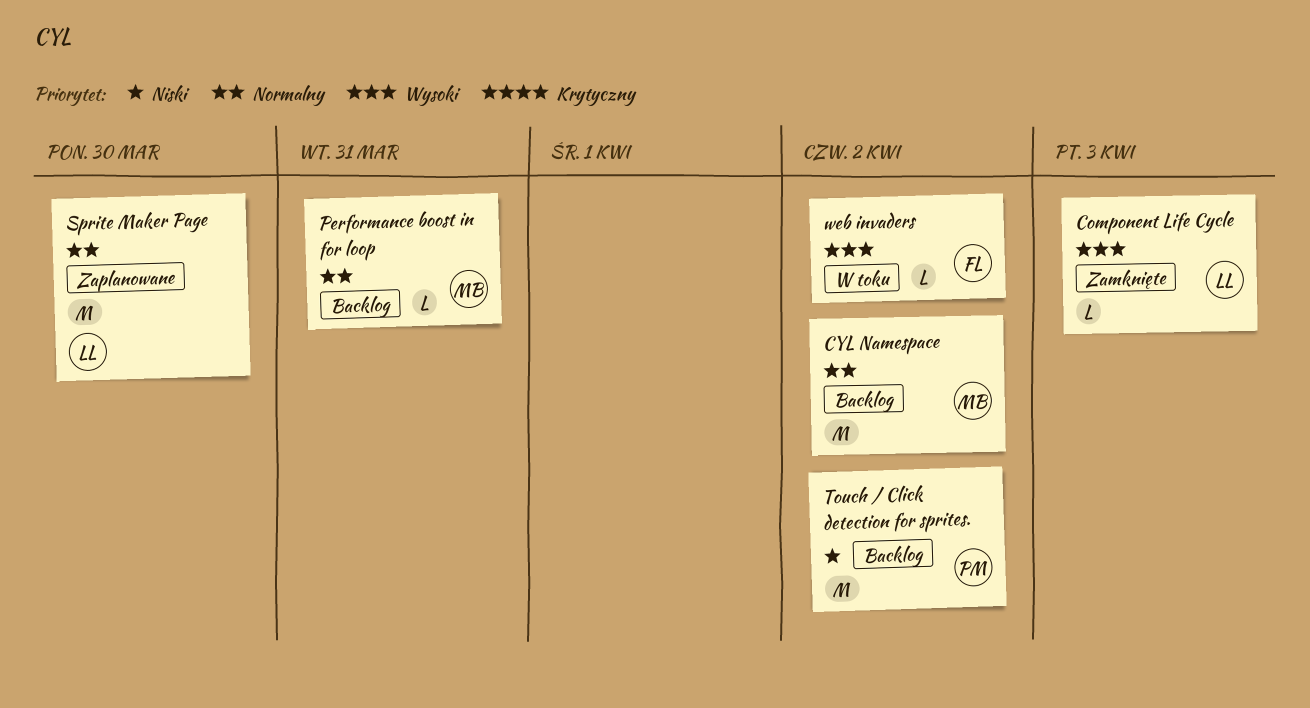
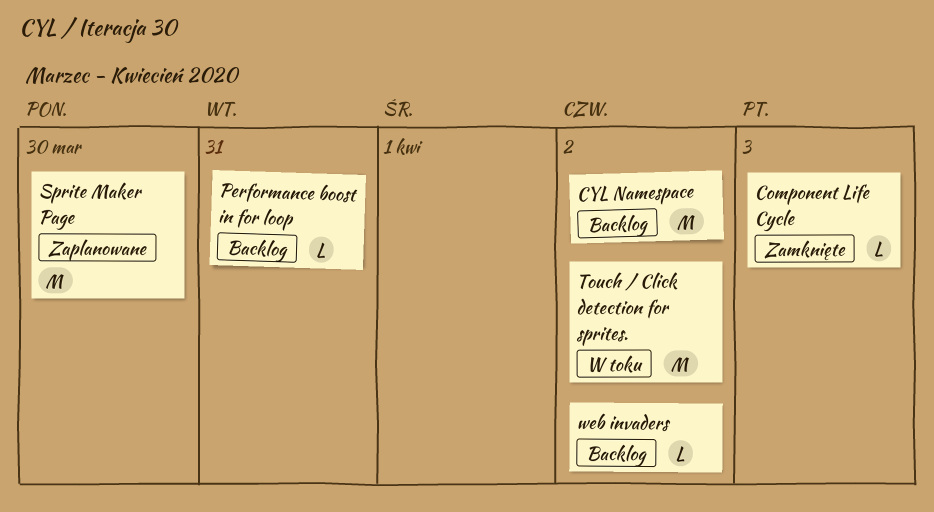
Touch / Click detection for sprites., status: Backlog -> W toku
web invaders, status: W toku -> Backlog

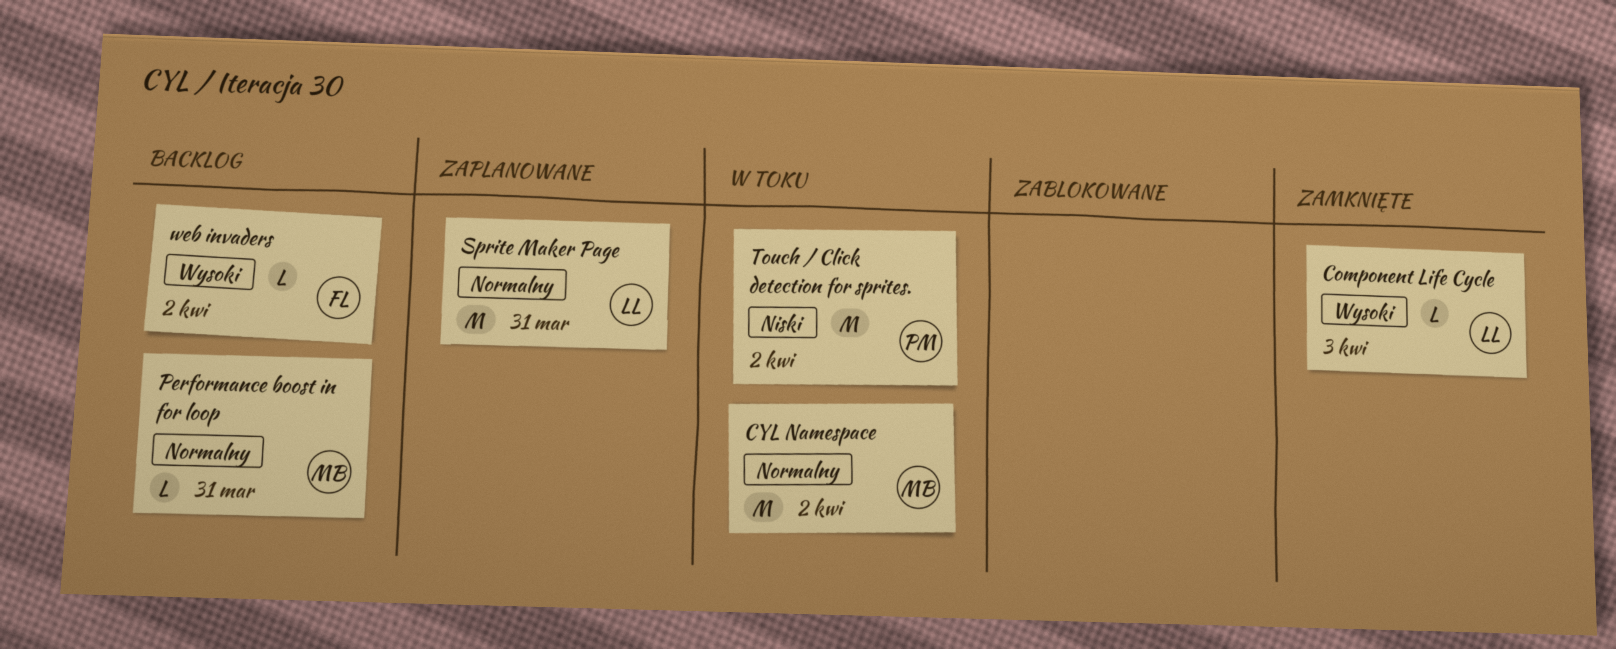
CYL Namespace, status: Backlog -> W toku
Sprite Maker Page, due: Mar 30 -> Mar 31

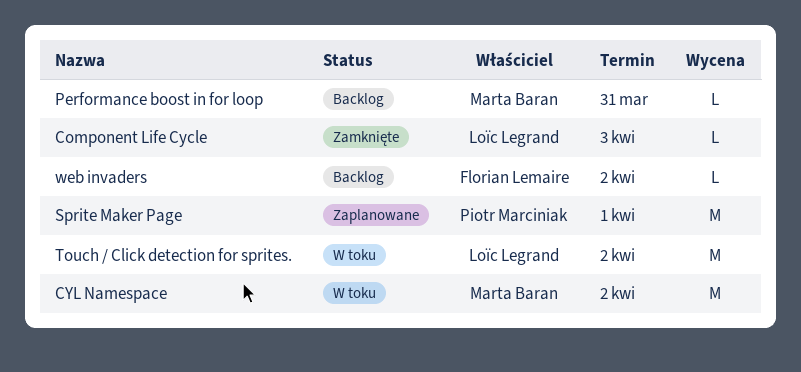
Sprite Maker Page, owner: Loïc Legrand -> Piotr Marciniak
Sprite Maker Page, due: Mar 31 -> Apr 1
Touch / Click detection for sprites., owner: Piotr Marciniak -> Loïc Legrand

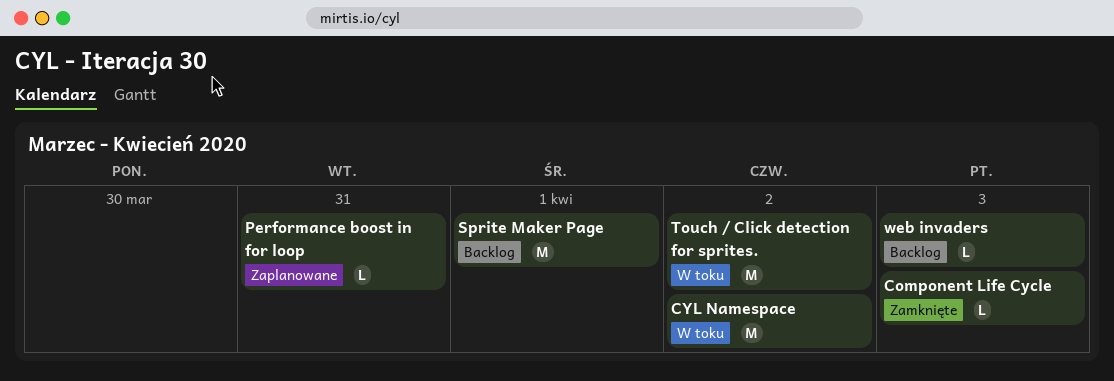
Performance boost in for loop, status: Backlog -> Zaplanowane
Sprite Maker Page, status: Zaplanowane -> Backlog
web invaders, due: Apr 2 -> Apr 3

